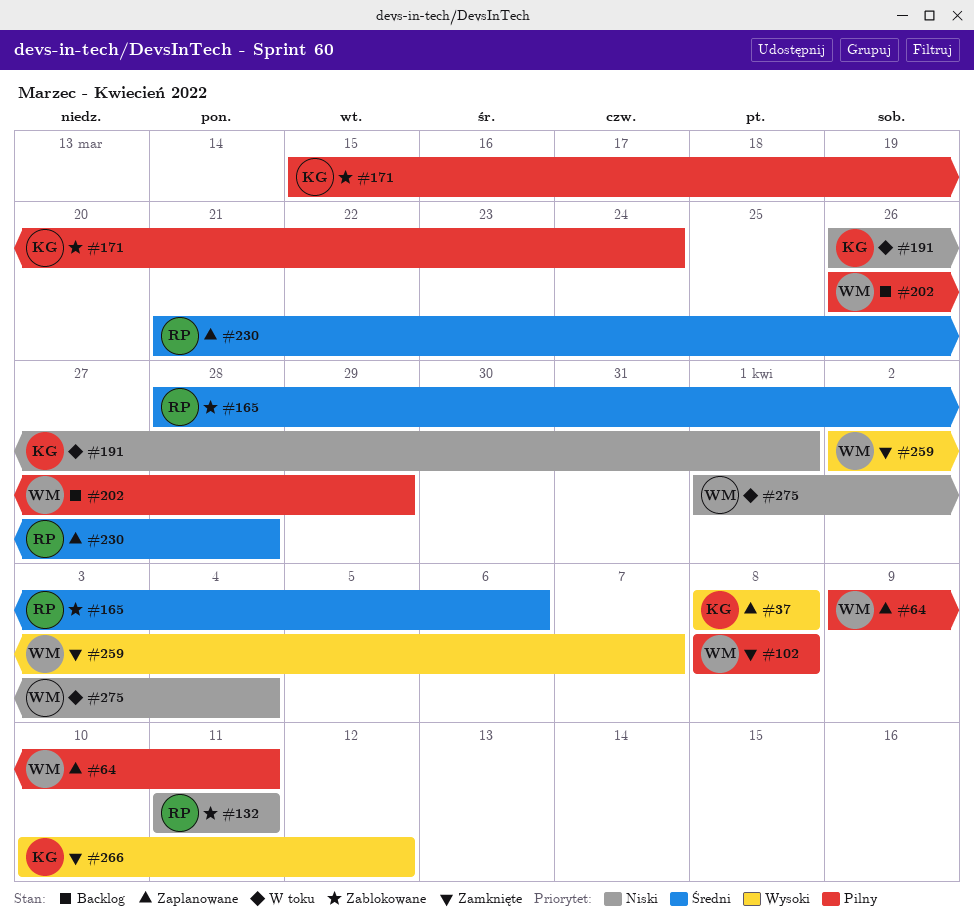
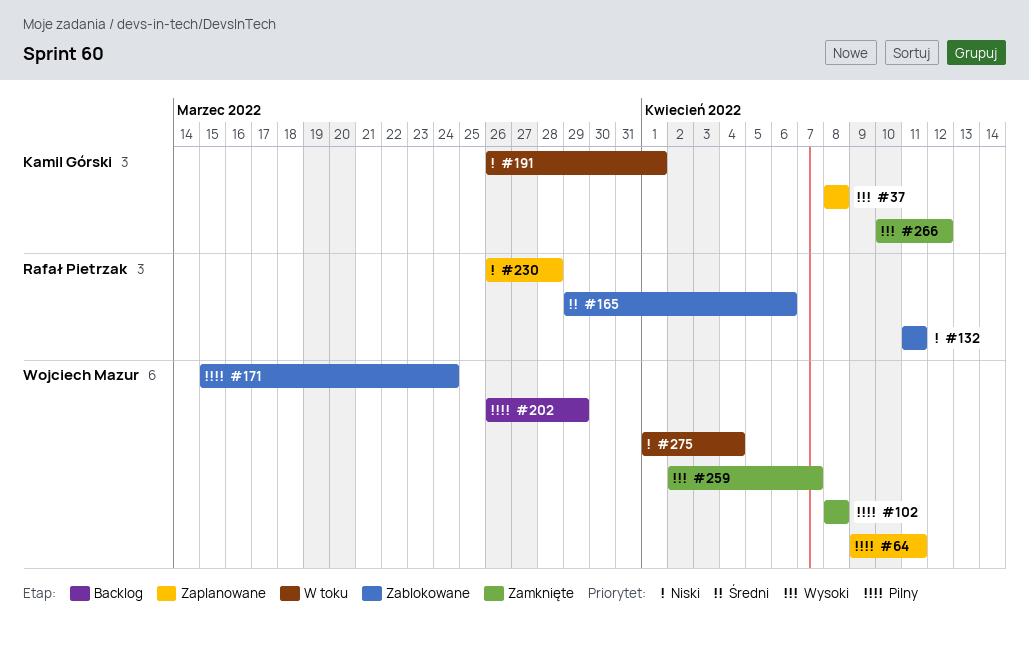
#165, start: Mar 28 -> Mar 29
#171, owner: Kamil Górski -> Wojciech Mazur
#230, priority: Średni -> Niski
#230, start: Mar 21 -> Mar 26

